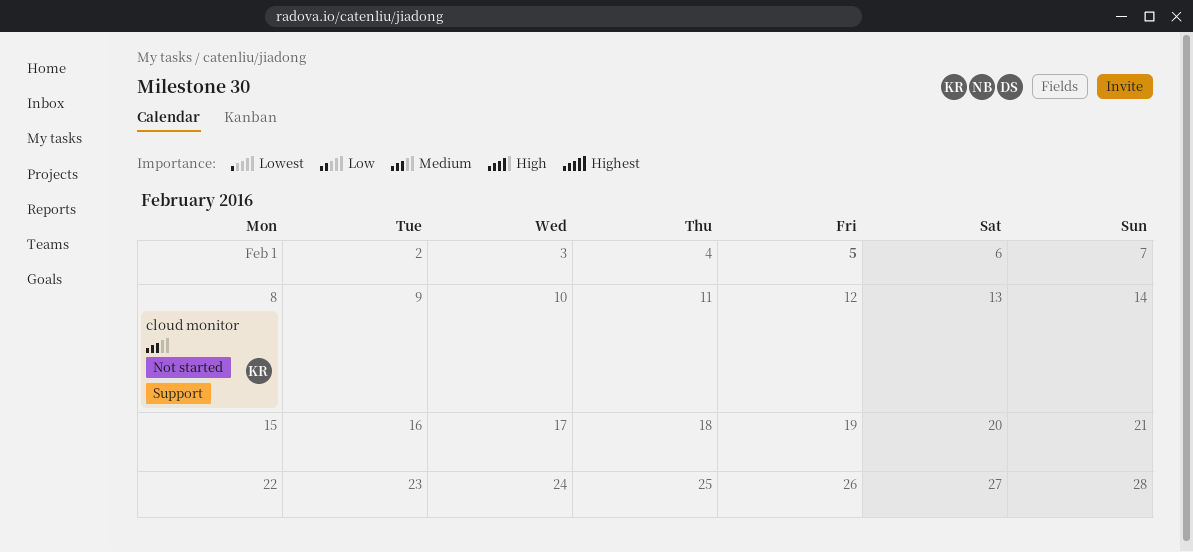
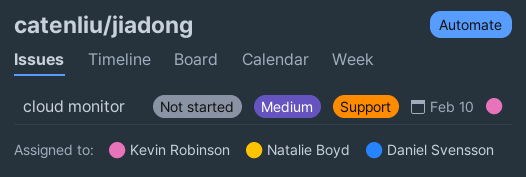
cloud monitor, due: Feb 8 -> Feb 10

